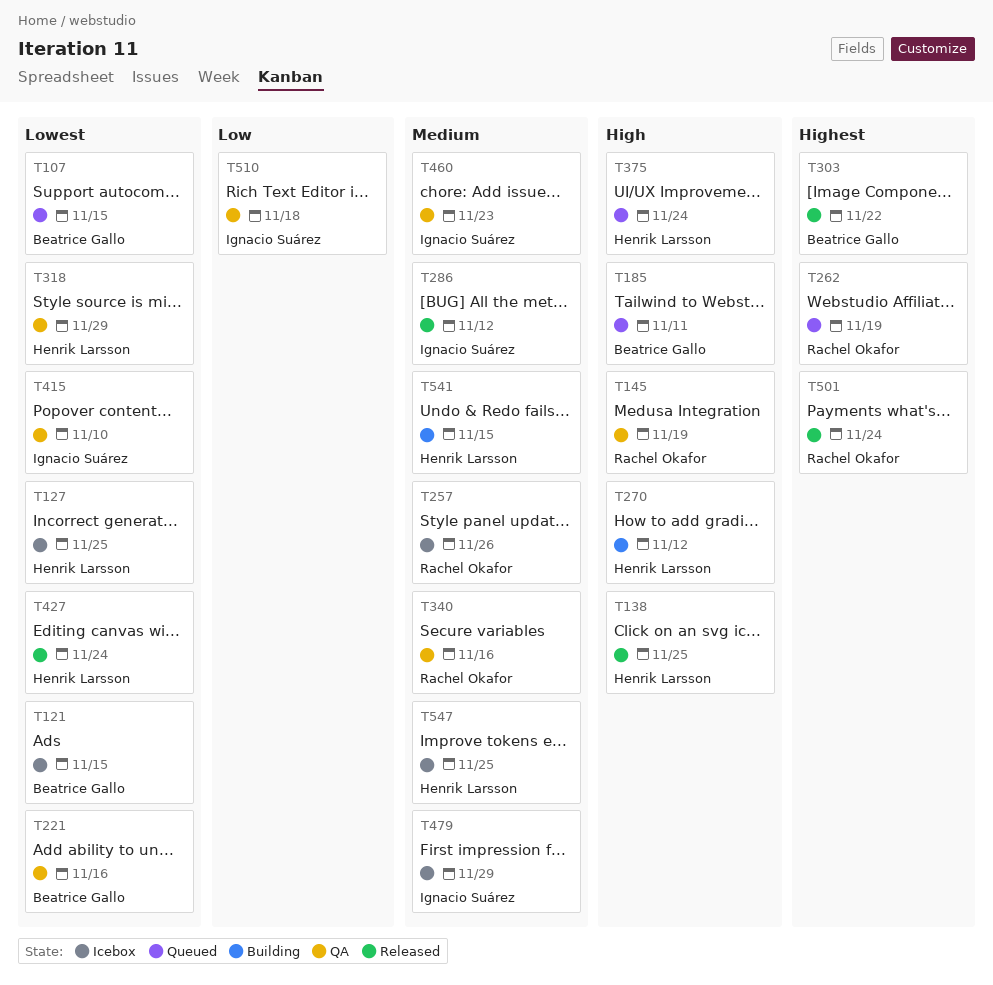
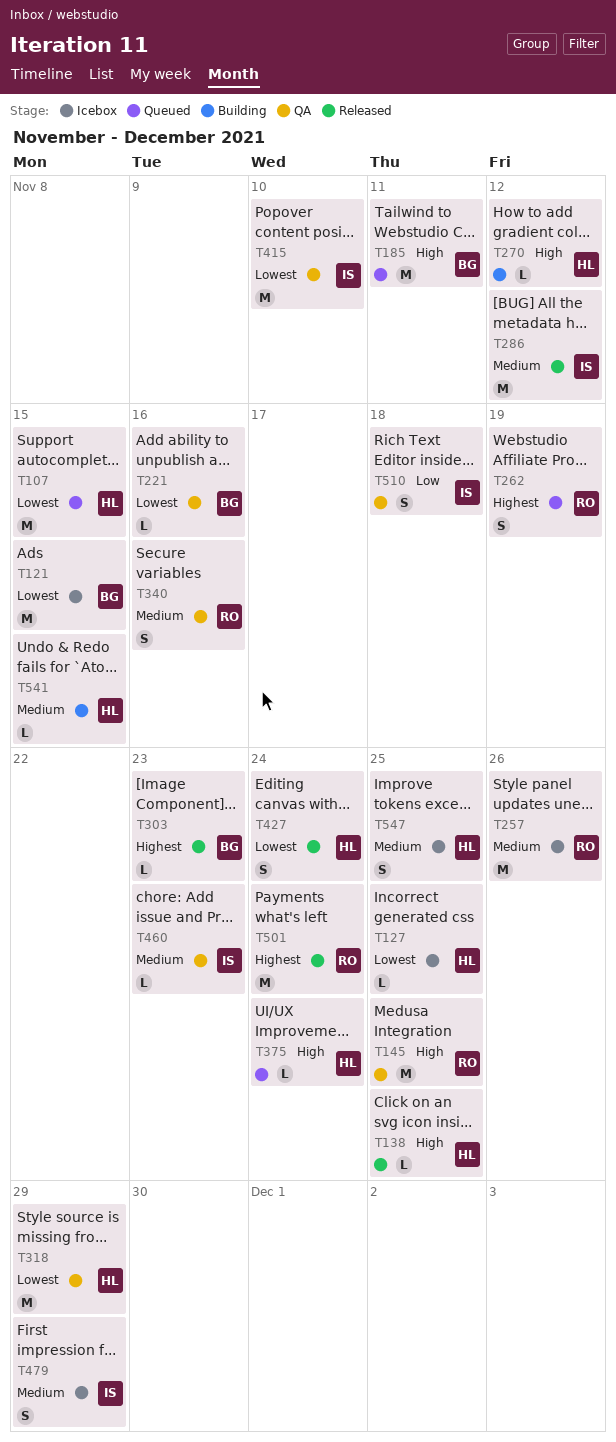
T107, owner: Beatrice Gallo -> Henrik Larsson
T145, due: Nov 19 -> Nov 25
T303, due: Nov 22 -> Nov 23

